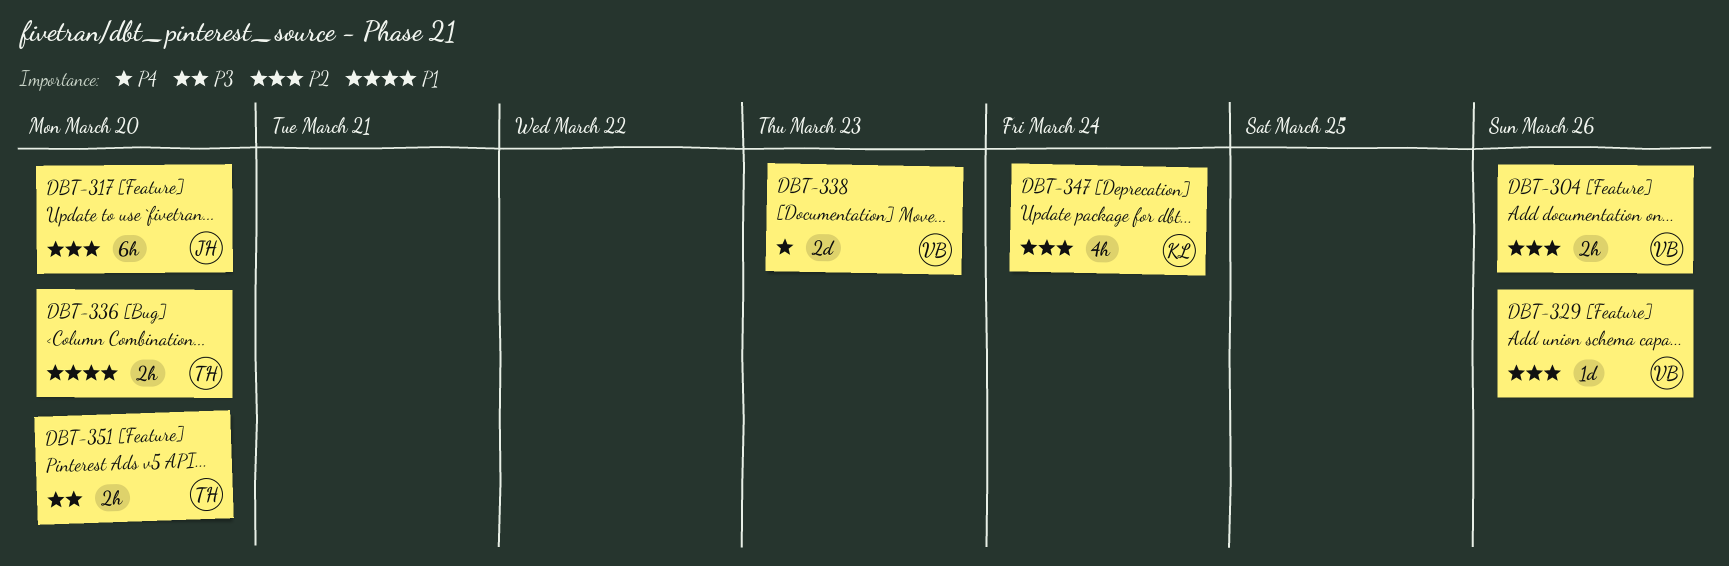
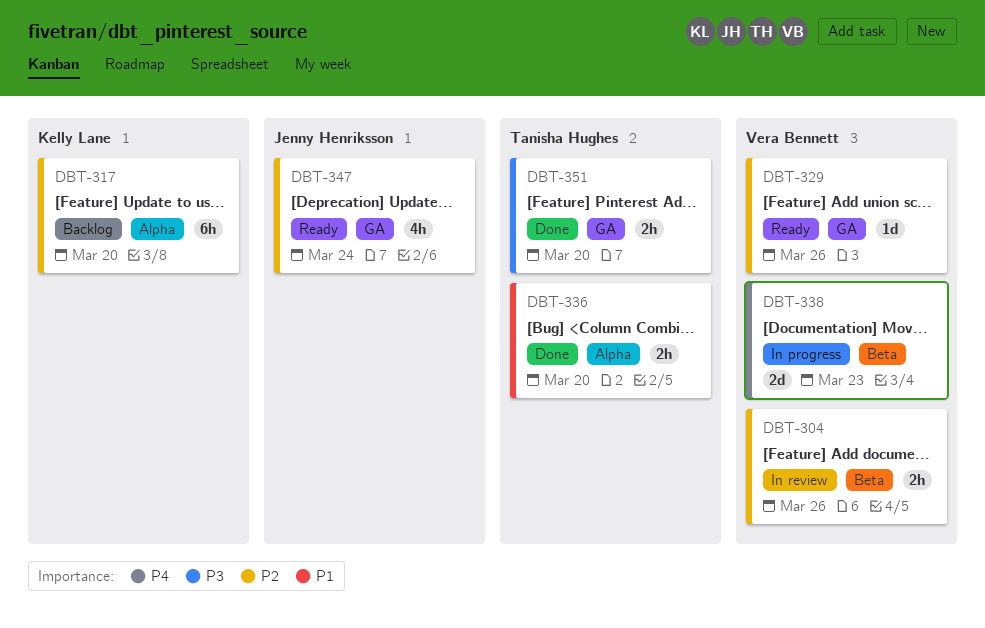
DBT-317, owner: Jenny Henriksson -> Kelly Lane
DBT-347, owner: Kelly Lane -> Jenny Henriksson

